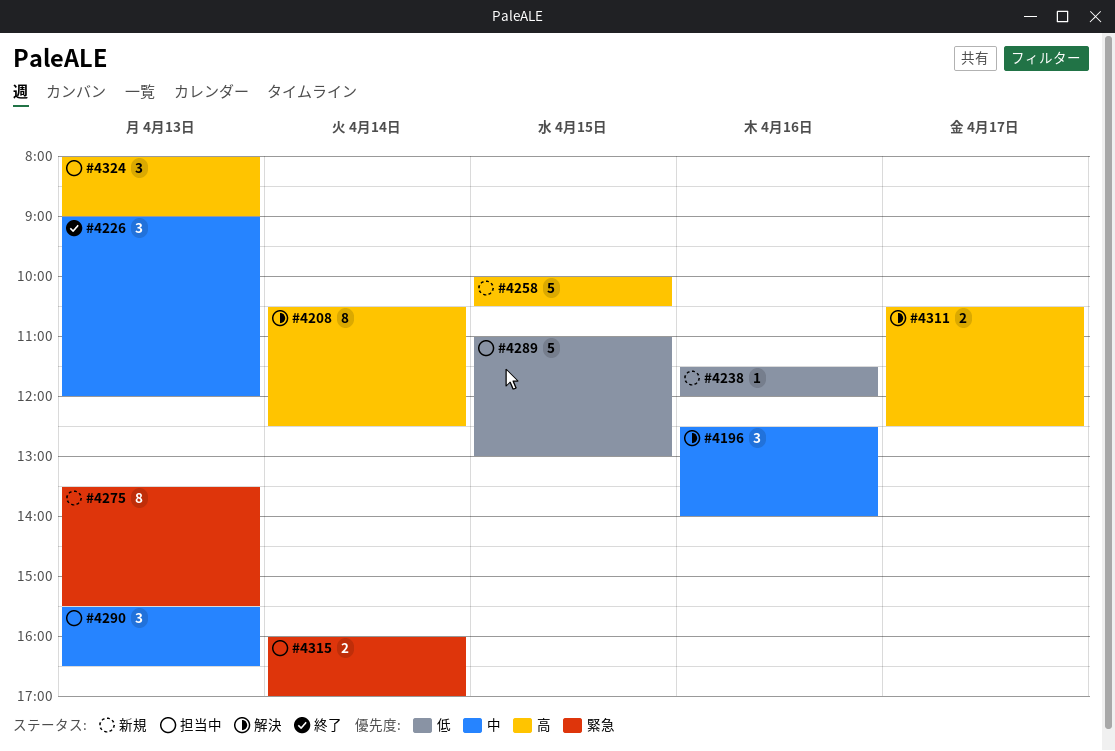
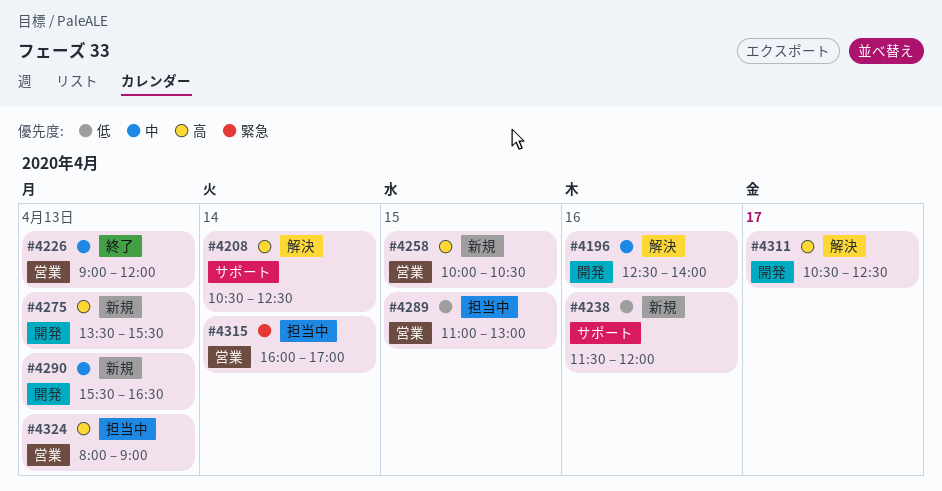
#4275, priority: 緊急 -> 高
#4290, status: 担当中 -> 新規

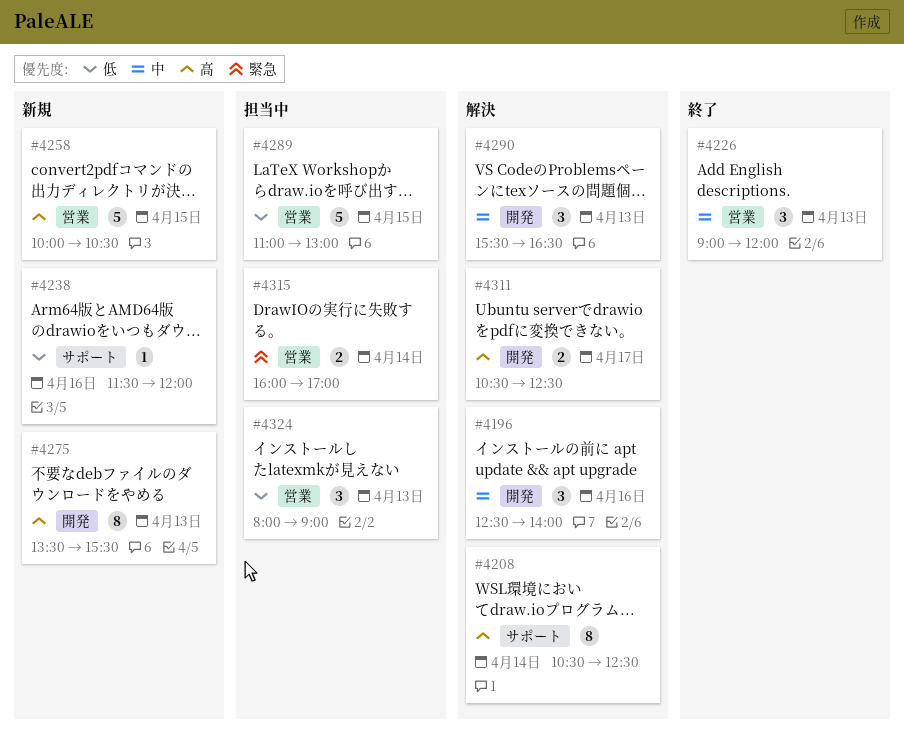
#4290, status: 新規 -> 解決
#4324, priority: 高 -> 低

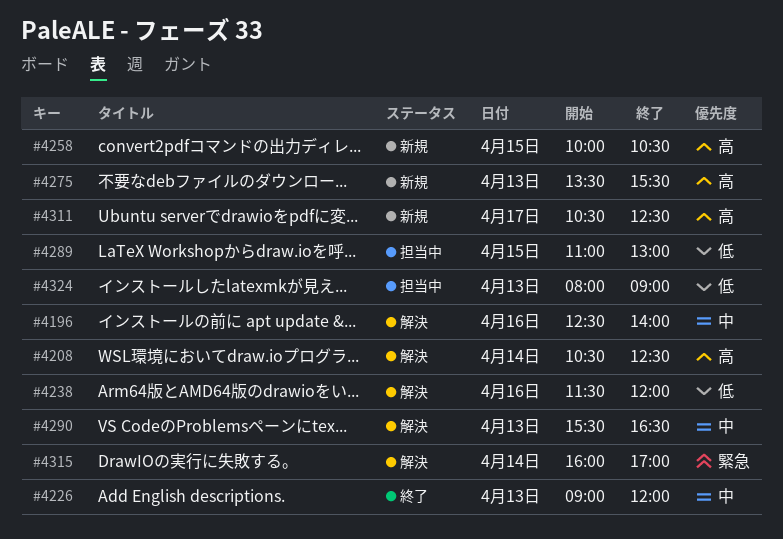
#4238, status: 新規 -> 解決
#4311, status: 解決 -> 新規
#4315, status: 担当中 -> 解決

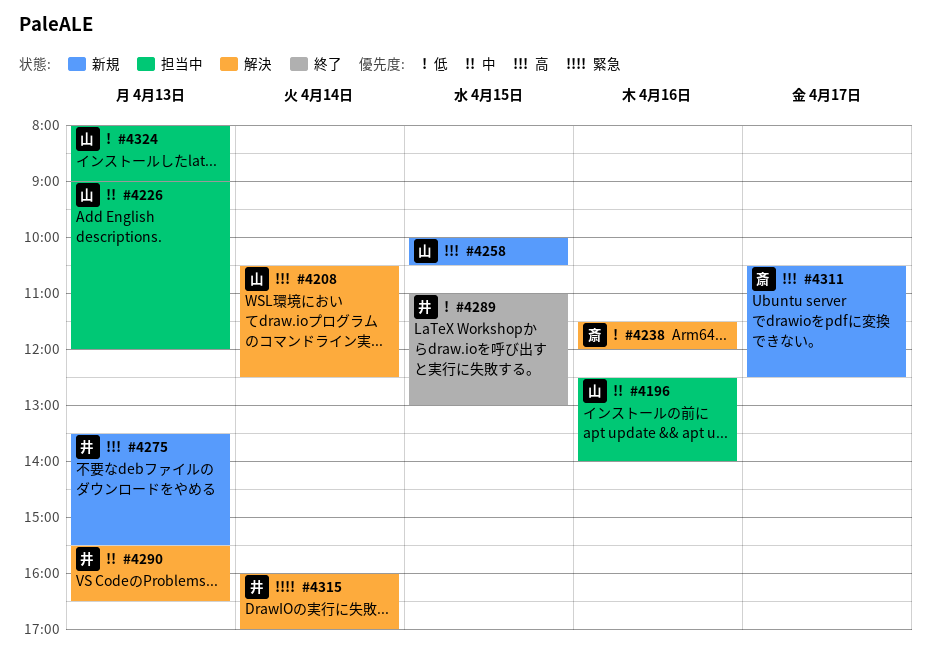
#4196, status: 解決 -> 担当中
#4226, status: 終了 -> 担当中
#4289, status: 担当中 -> 終了

